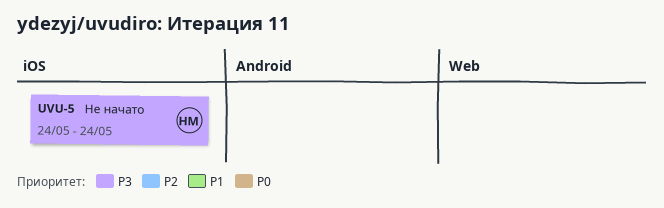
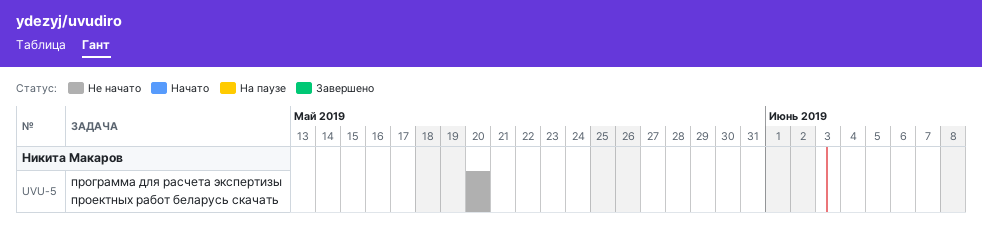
UVU-5, start: May 24 -> May 20
UVU-5, due: May 24 -> May 20

